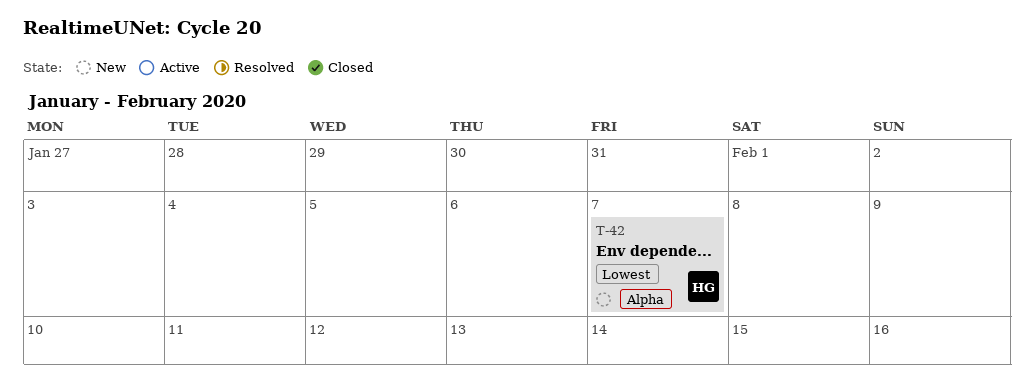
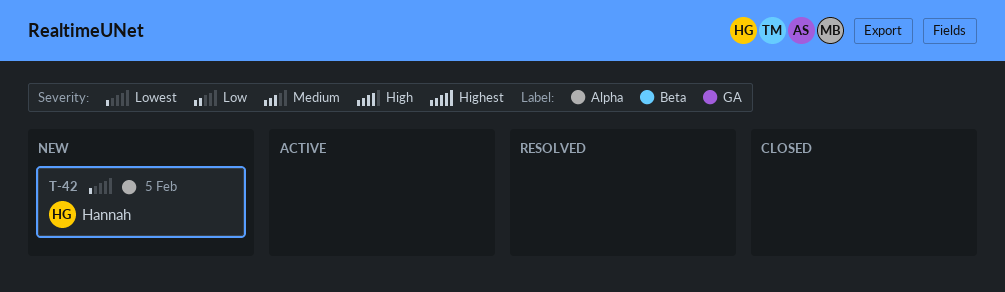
T-42, due: Feb 7 -> Feb 5

